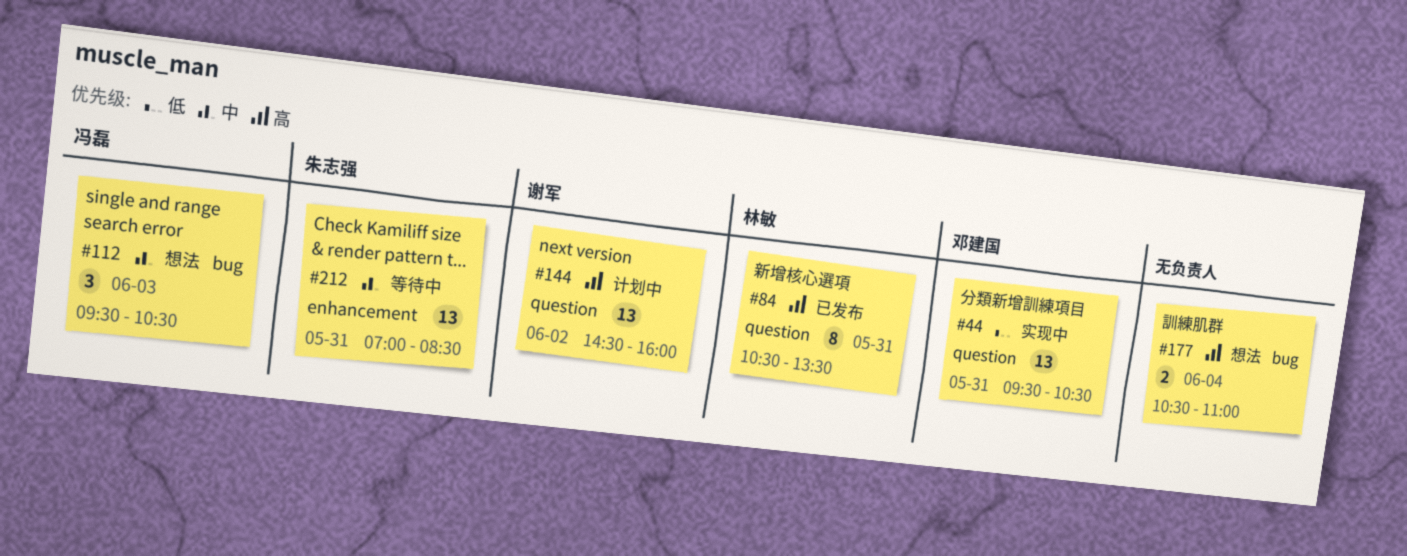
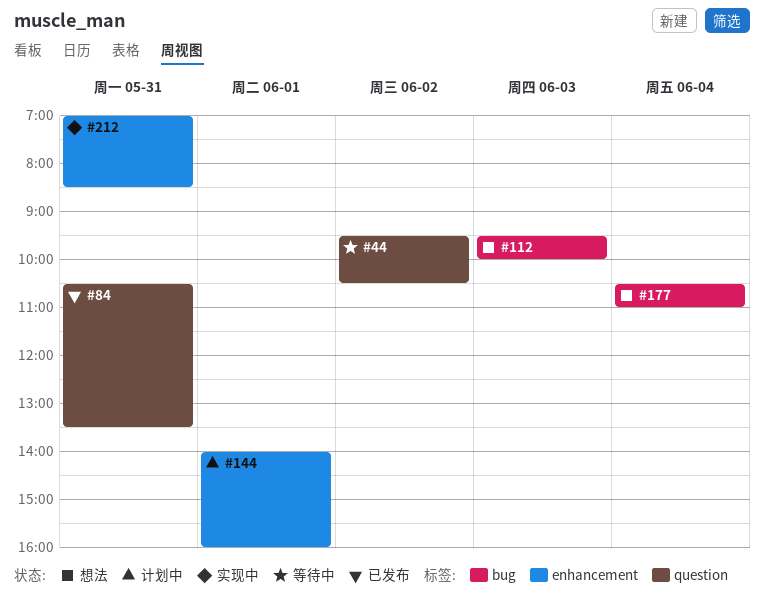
#44, status: 实现中 -> 等待中
#44, day: May 31 -> Jun 2
#112, ends: 10:30 -> 10:00
#144, label: question -> enhancement
#144, day: Jun 2 -> Jun 1
#144, begins: 14:30 -> 14:00
#212, status: 等待中 -> 实现中

